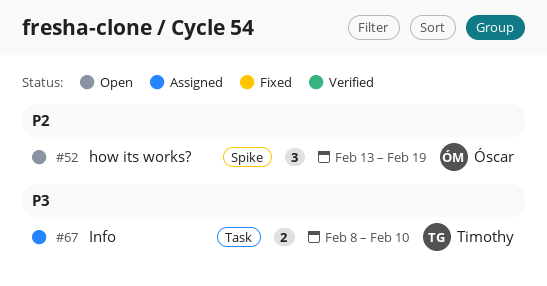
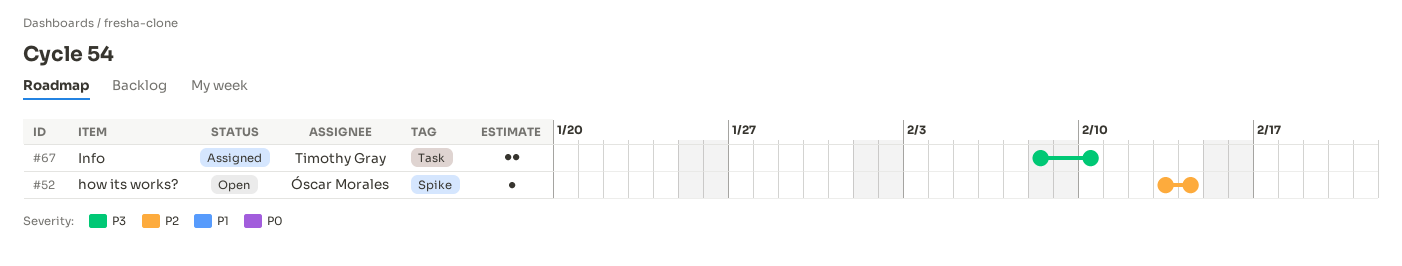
#52, estimate: 3 -> 1
#52, due: Feb 19 -> Feb 14

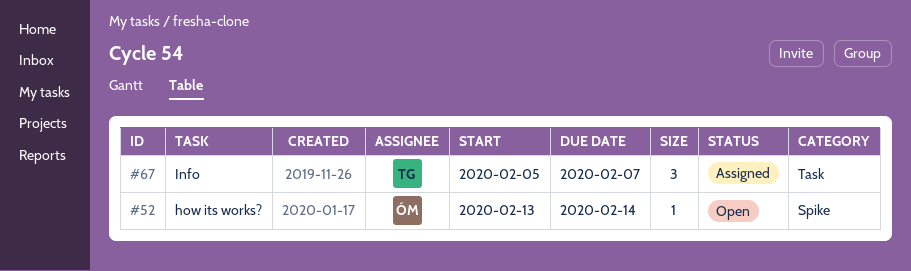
#67, estimate: 2 -> 3
#67, start: Feb 8 -> Feb 5
#67, due: Feb 10 -> Feb 7

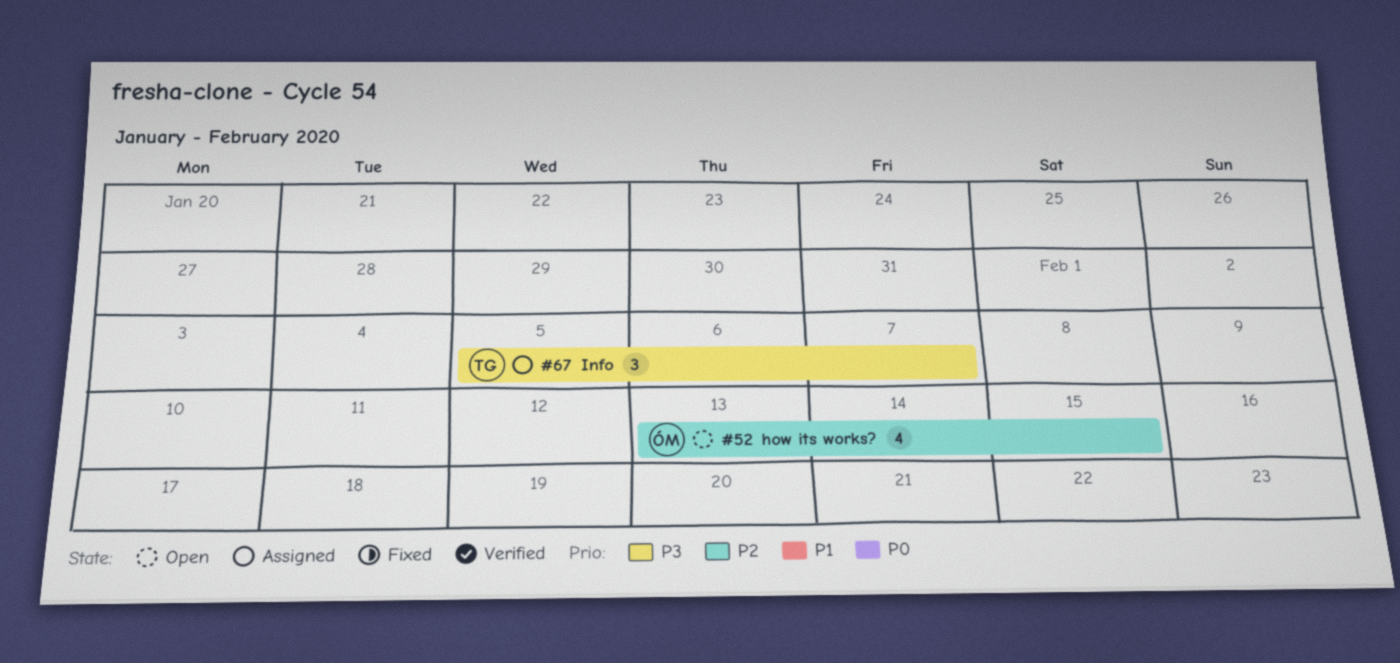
#52, estimate: 1 -> 4
#52, due: Feb 14 -> Feb 15

